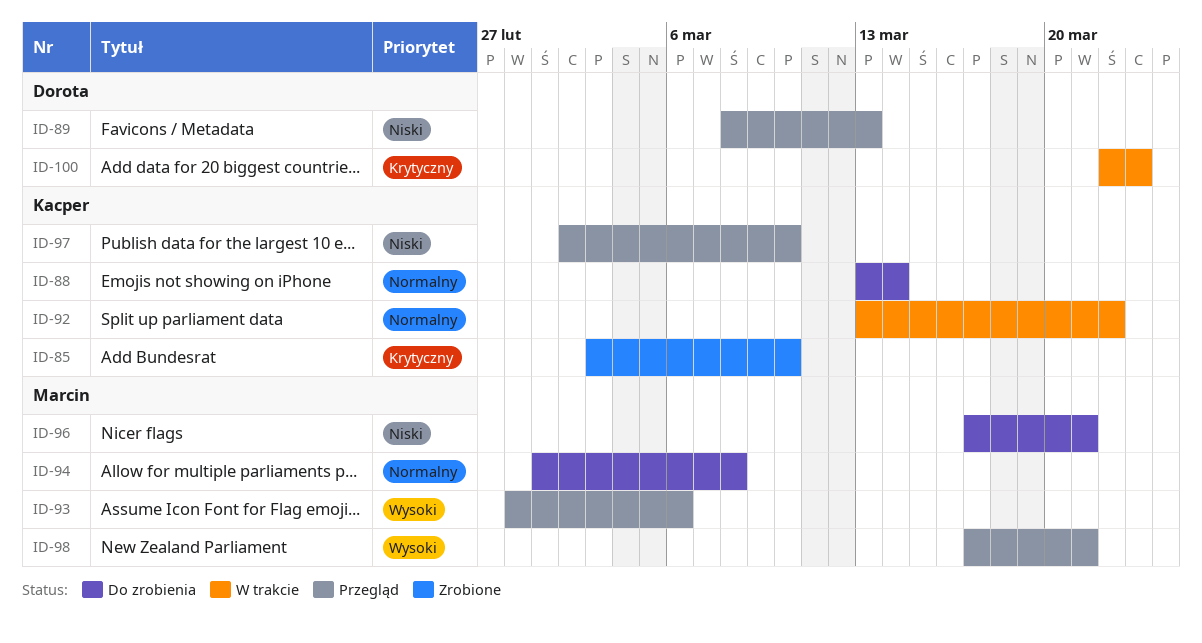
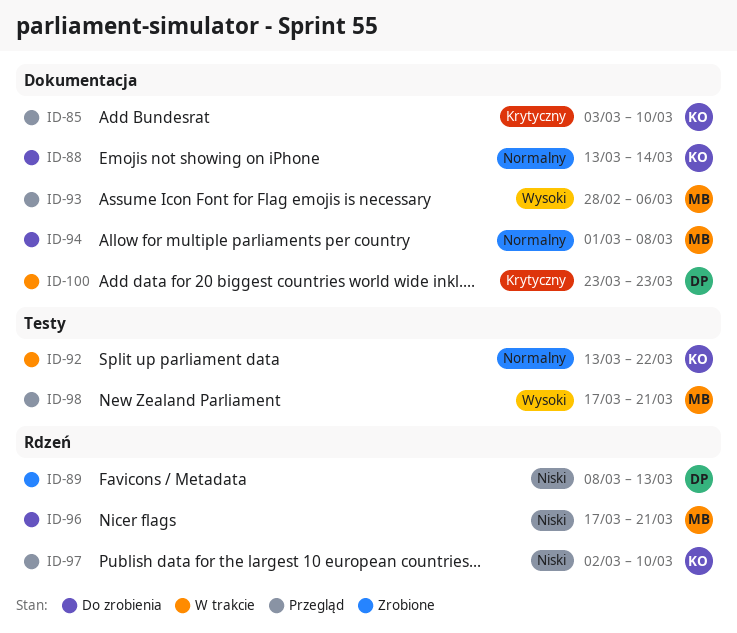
ID-85, status: Zrobione -> Przegląd
ID-89, status: Przegląd -> Zrobione
ID-100, start: Mar 22 -> Mar 23

